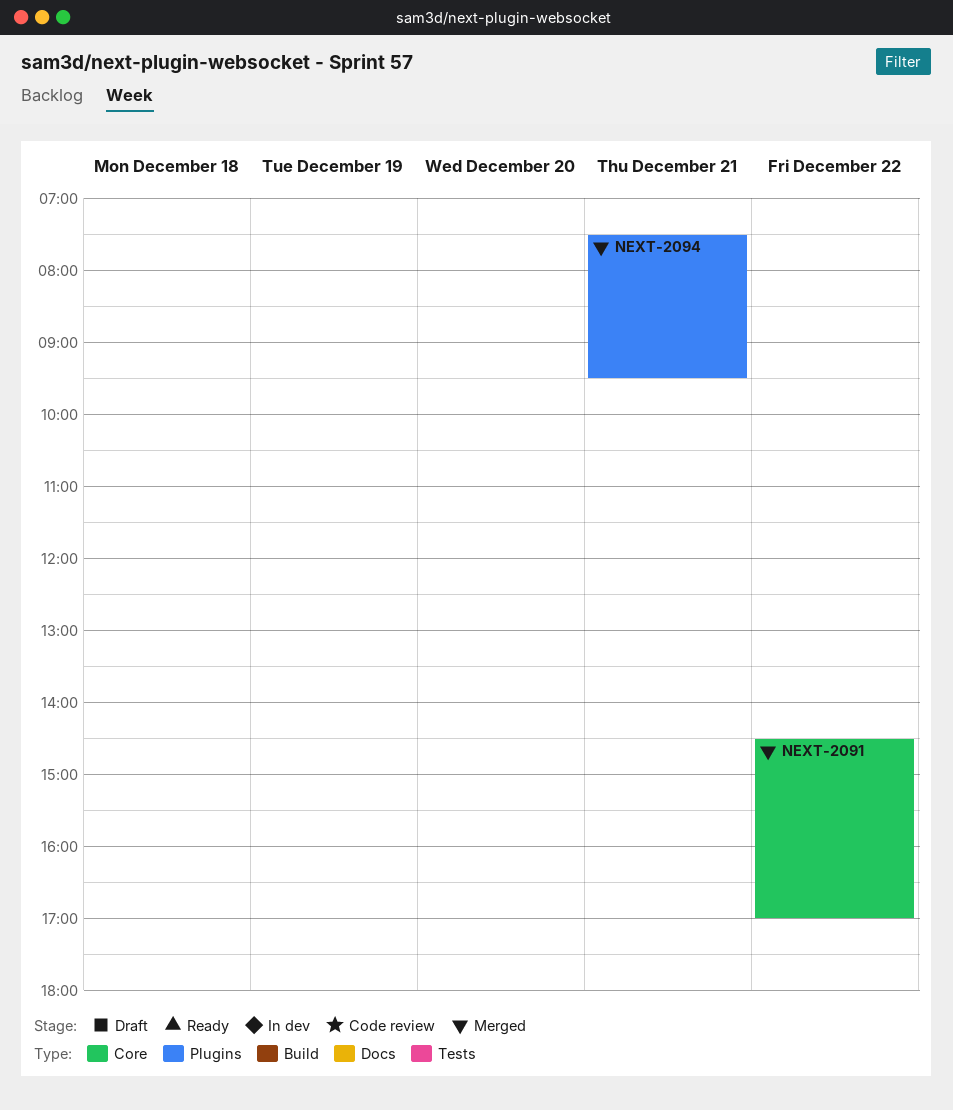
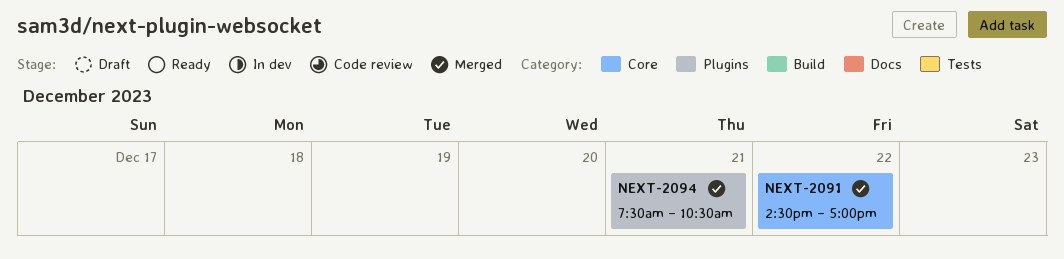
NEXT-2094, ends: 09:30 -> 10:30

